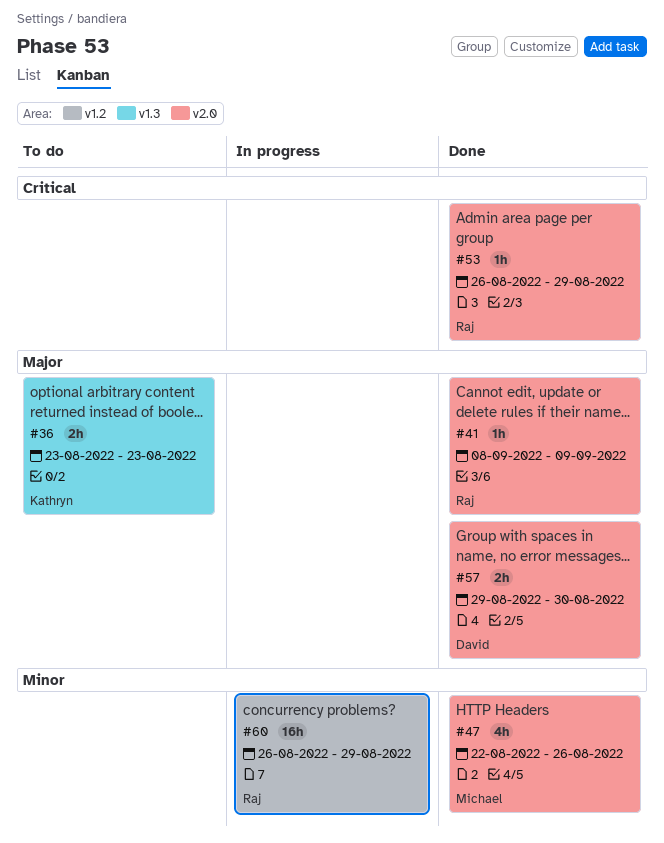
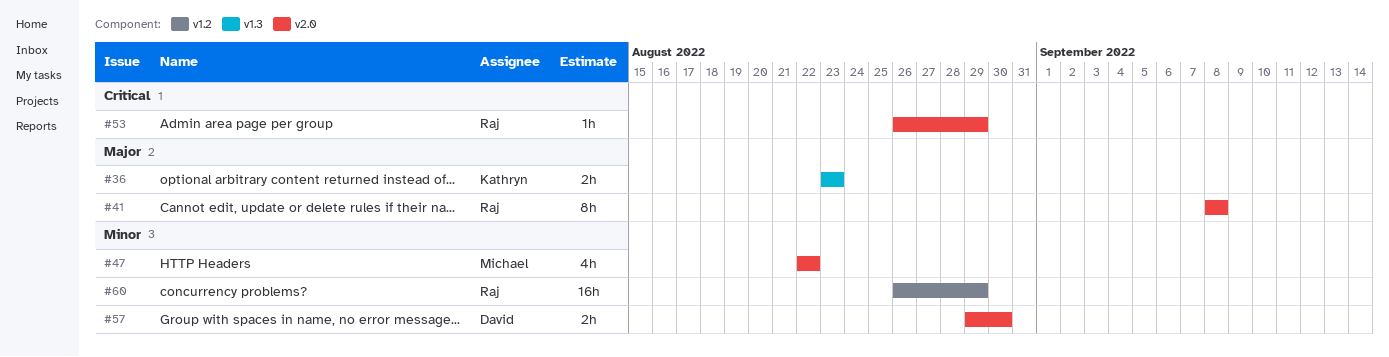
#41, estimate: 1h -> 8h
#41, due: Sep 9 -> Sep 8
#47, due: Aug 26 -> Aug 22
#57, priority: Major -> Minor

